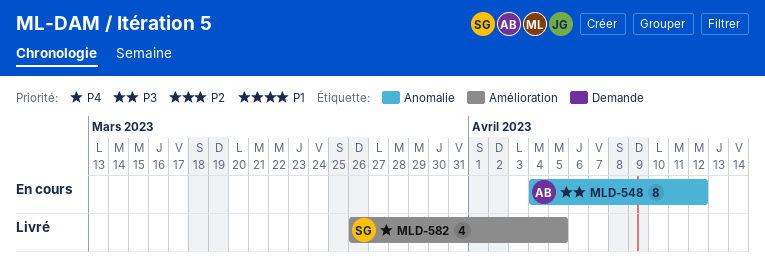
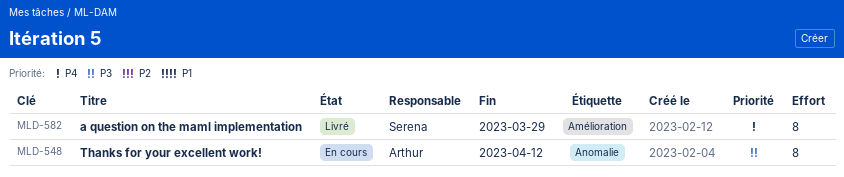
MLD-582, estimate: 4 -> 8
MLD-582, due: Apr 5 -> Mar 29

